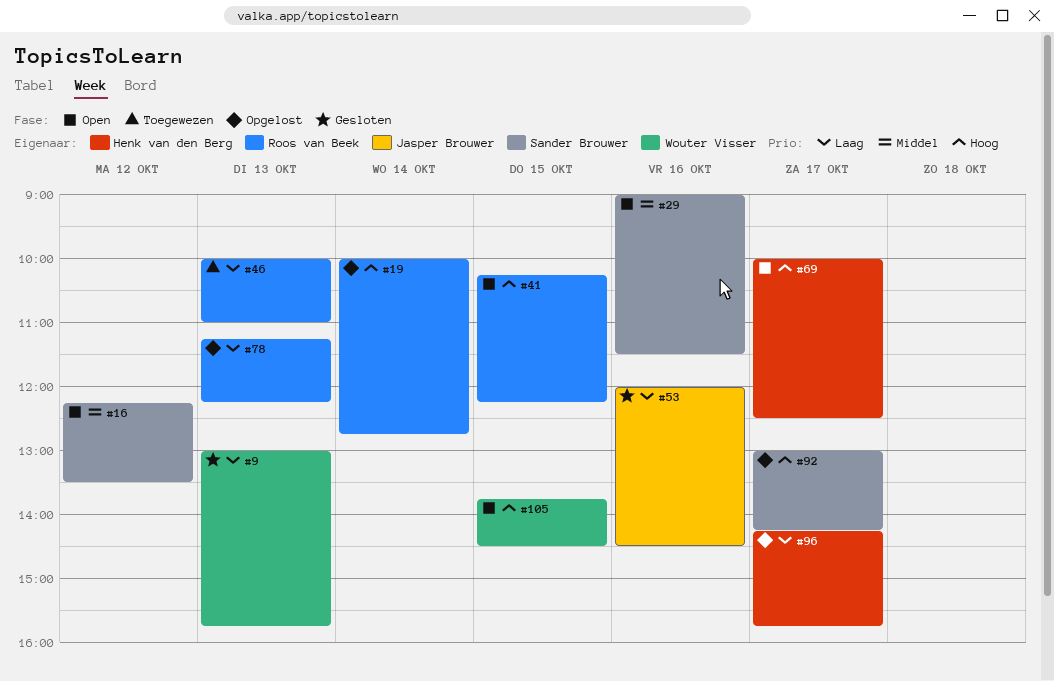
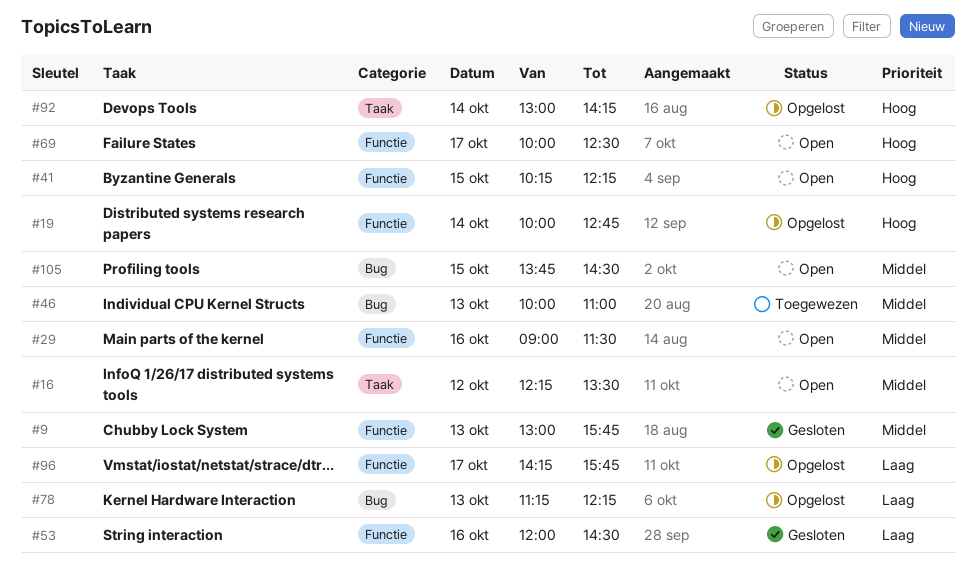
#9, priority: Laag -> Middel
#46, priority: Laag -> Middel
#92, day: Oct 17 -> Oct 14
#105, priority: Hoog -> Middel

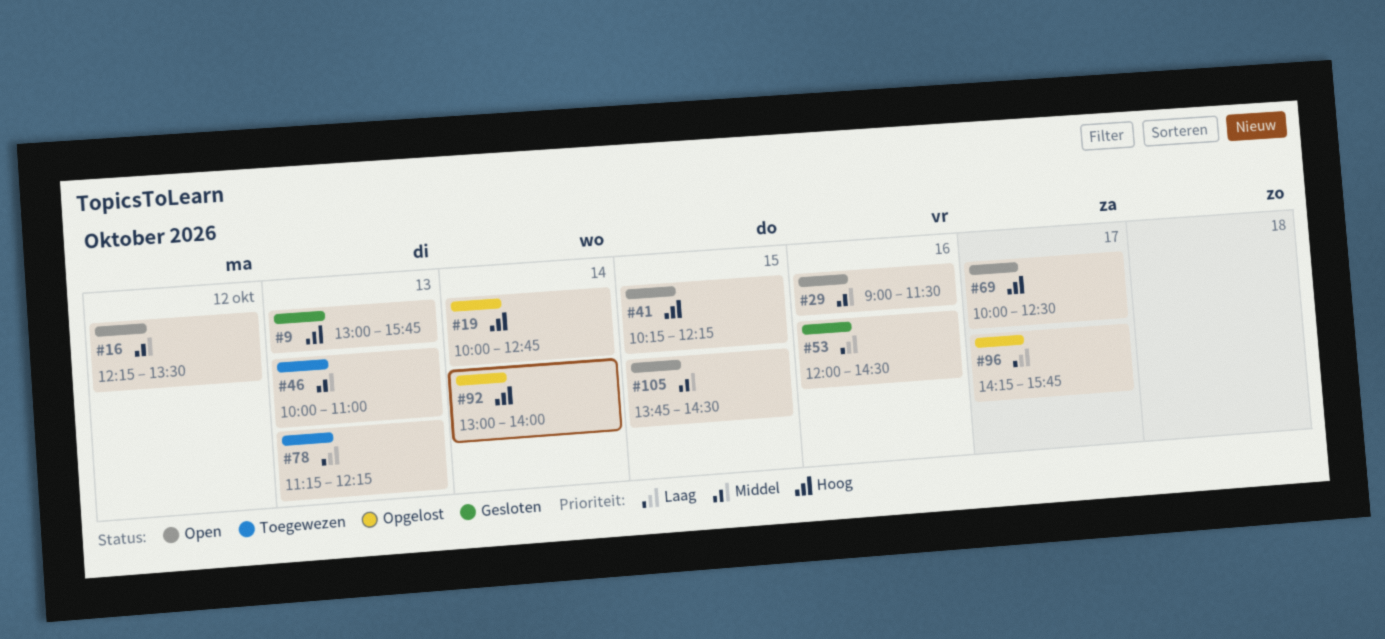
#9, priority: Middel -> Hoog
#78, status: Opgelost -> Toegewezen
#92, ends: 14:15 -> 14:00

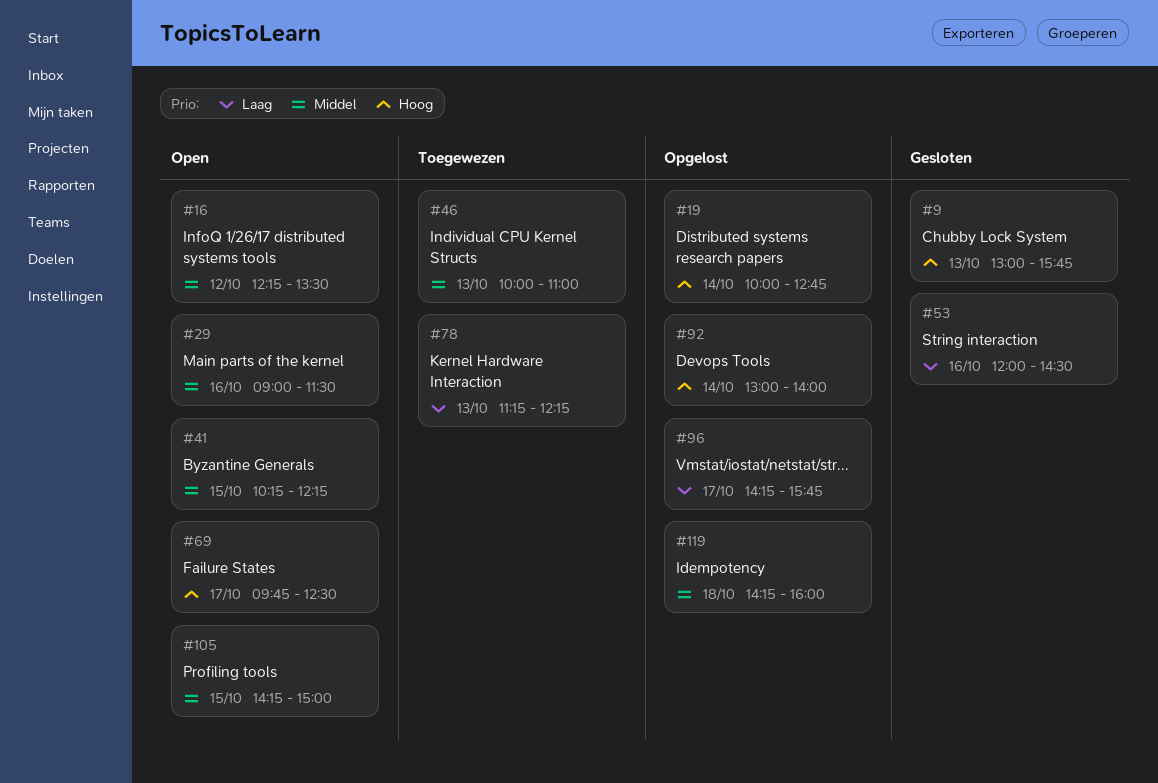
#41, priority: Hoog -> Middel
#69, begins: 10:00 -> 09:45
#105, begins: 13:45 -> 14:15
#105, ends: 14:30 -> 15:00
#119: none -> present

